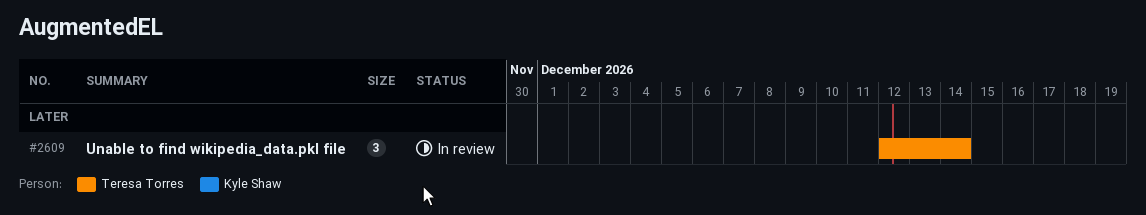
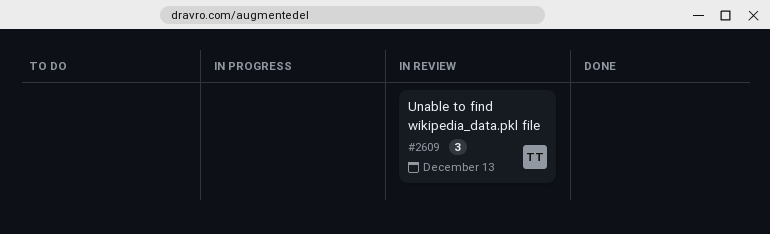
#2609, due: Dec 14 -> Dec 13

